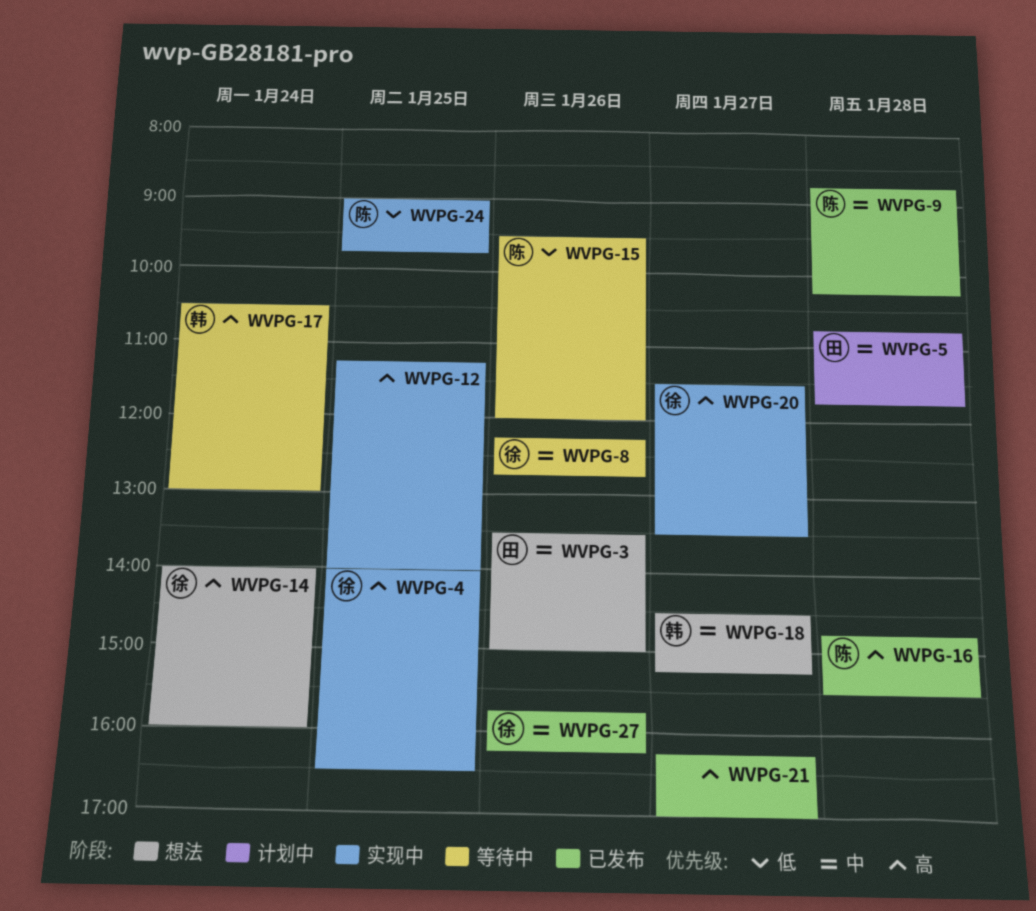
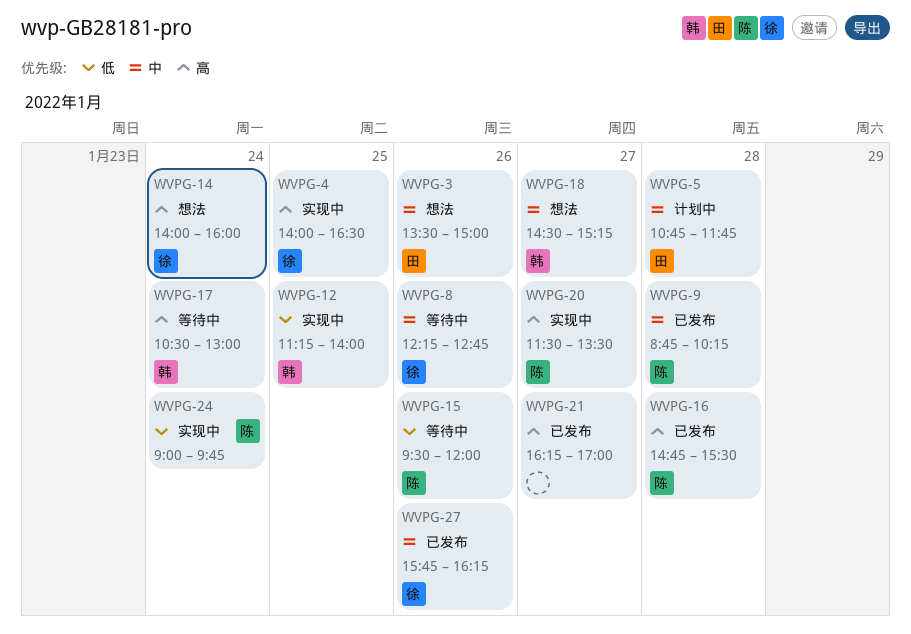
WVPG-12, owner: none -> 韩
WVPG-12, priority: 高 -> 低
WVPG-20, owner: 徐 -> 陈
WVPG-24, day: Jan 25 -> Jan 24

